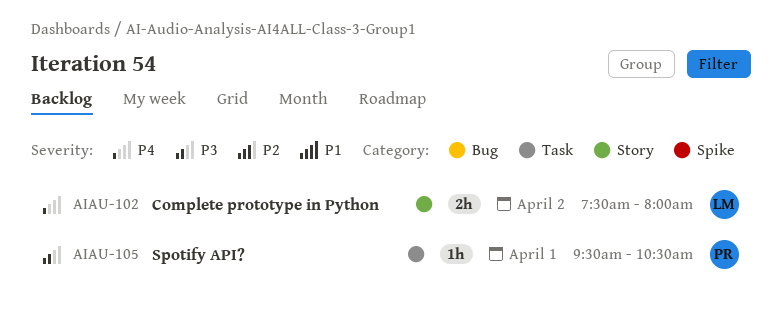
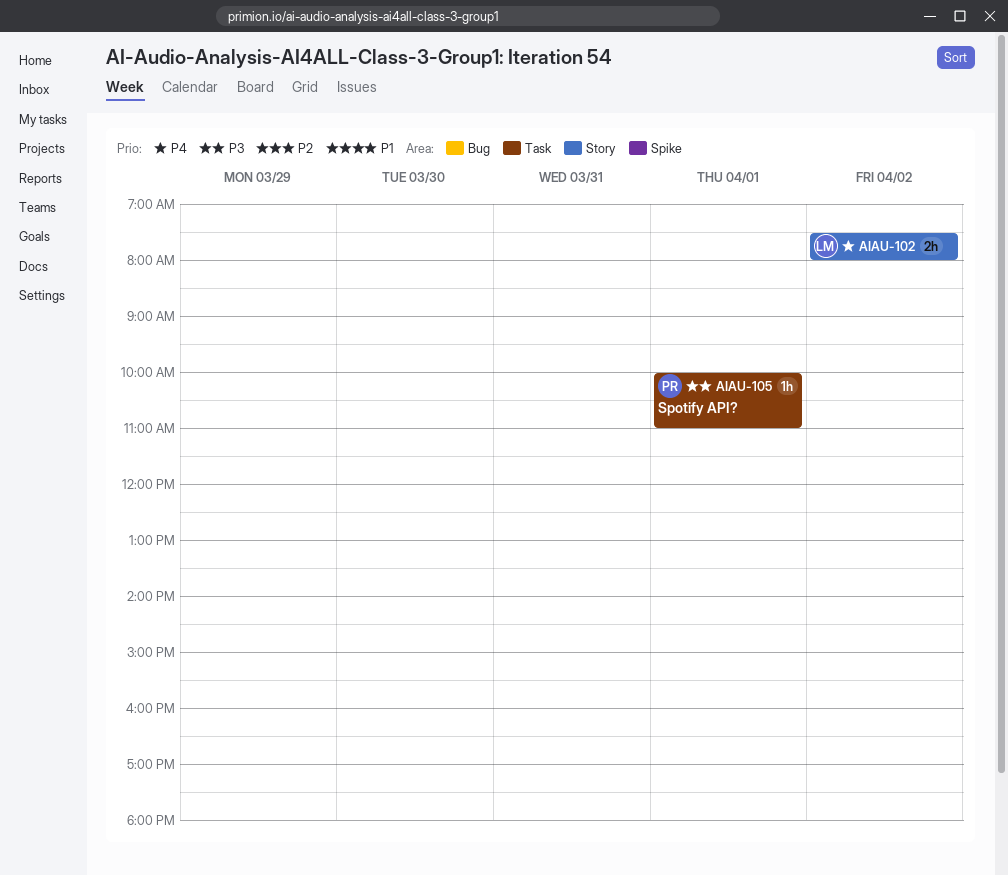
AIAU-105, begins: 09:30 -> 10:00
AIAU-105, ends: 10:30 -> 11:00

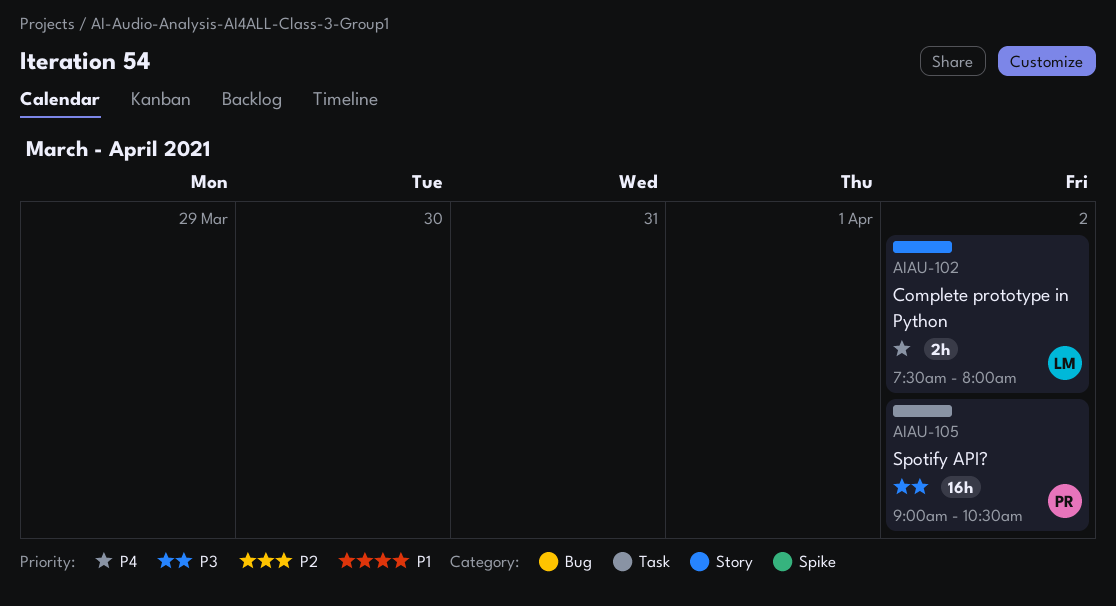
AIAU-105, estimate: 1h -> 16h
AIAU-105, day: Apr 1 -> Apr 2
AIAU-105, begins: 10:00 -> 09:00
AIAU-105, ends: 11:00 -> 10:30

